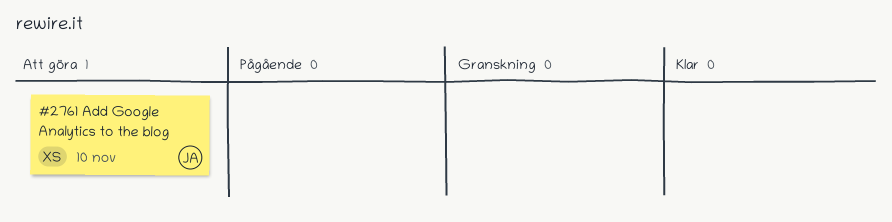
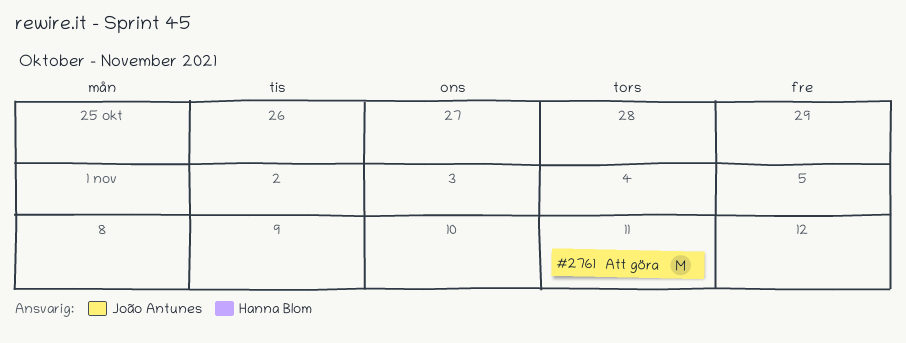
#2761, estimate: XS -> M
#2761, due: Nov 10 -> Nov 11

